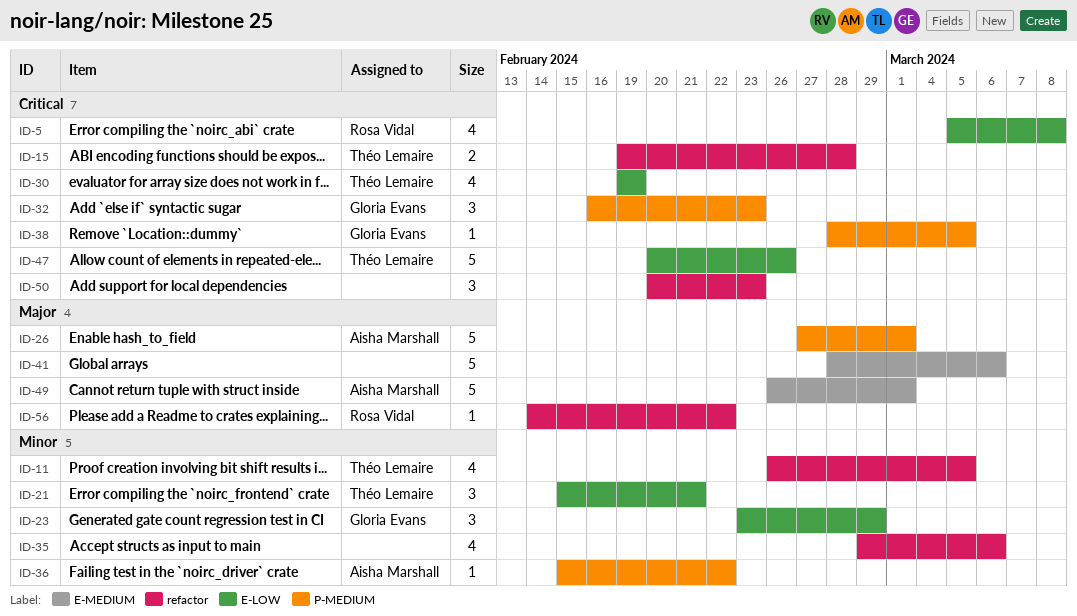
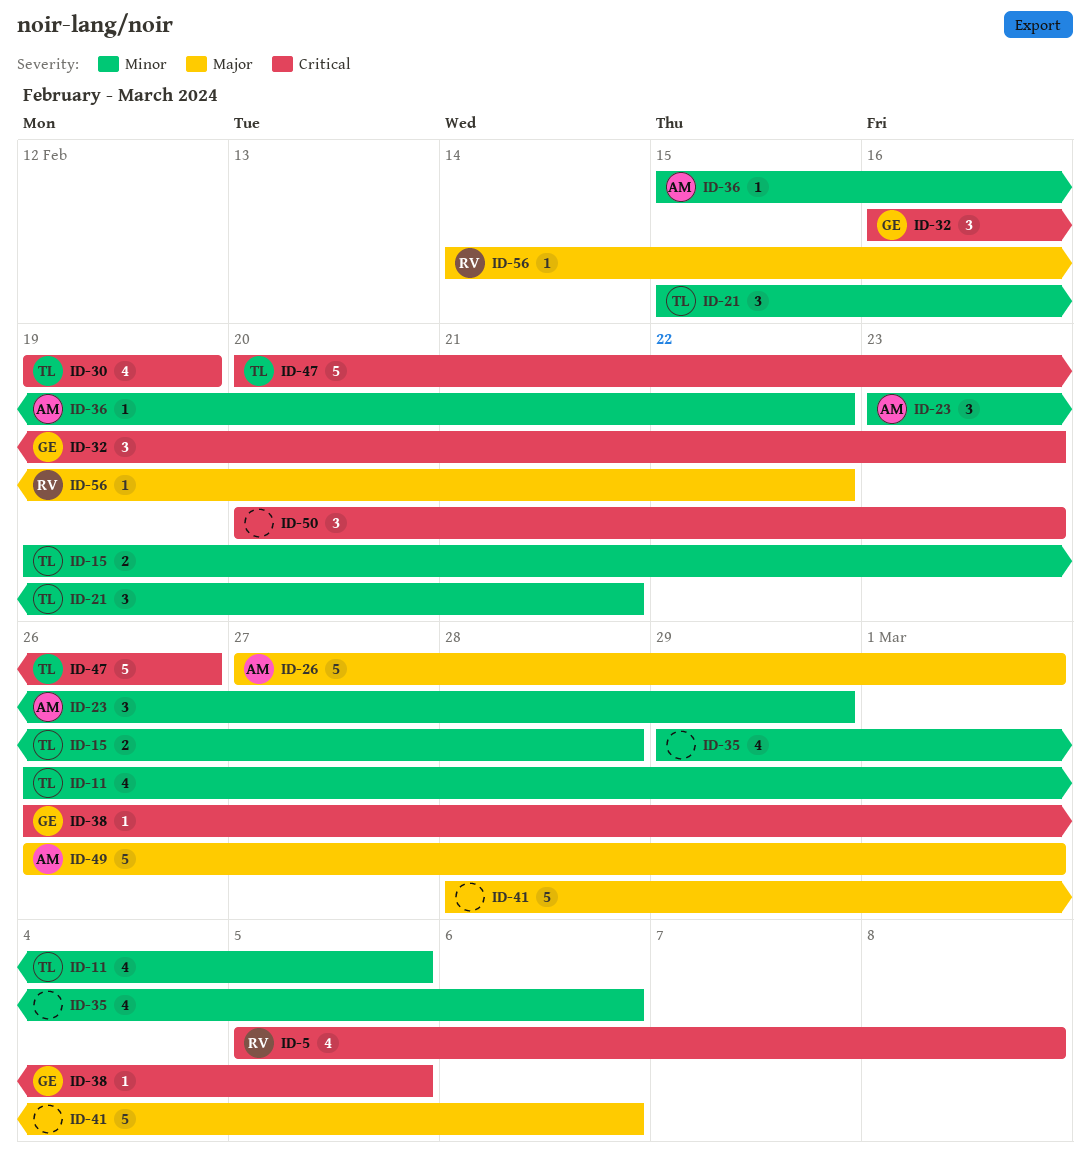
ID-15, priority: Critical -> Minor
ID-23, owner: Gloria Evans -> Aisha Marshall
ID-38, start: Feb 28 -> Feb 26

